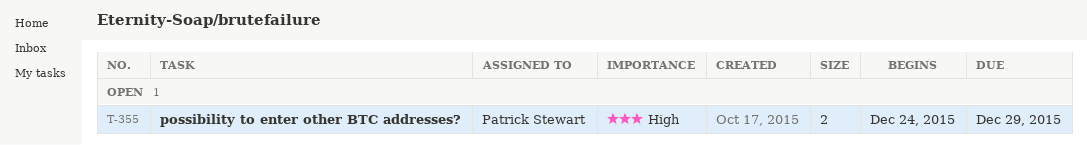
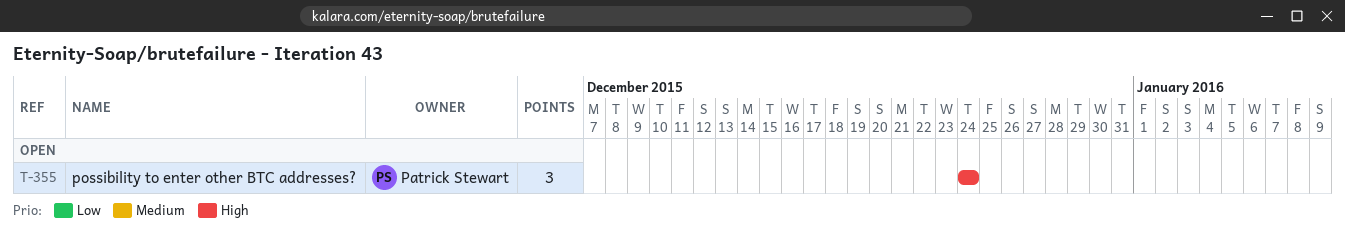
T-355, estimate: 2 -> 3
T-355, due: Dec 29 -> Dec 24

